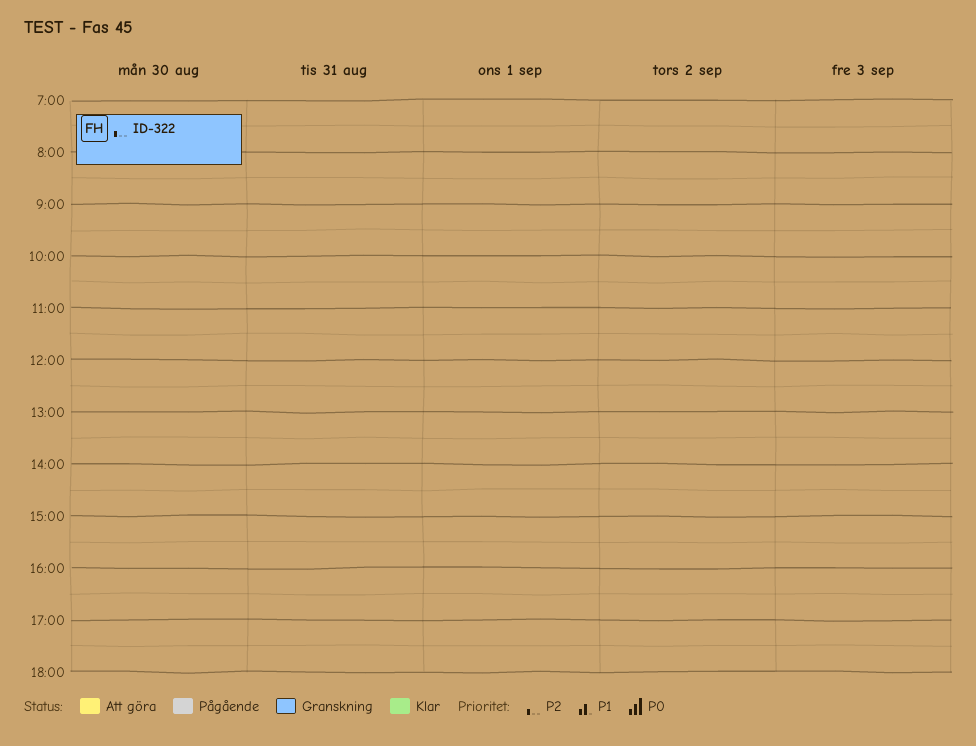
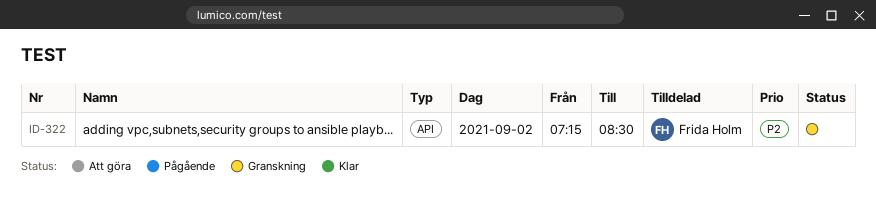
ID-322, day: Aug 30 -> Sep 2
ID-322, ends: 08:15 -> 08:30

